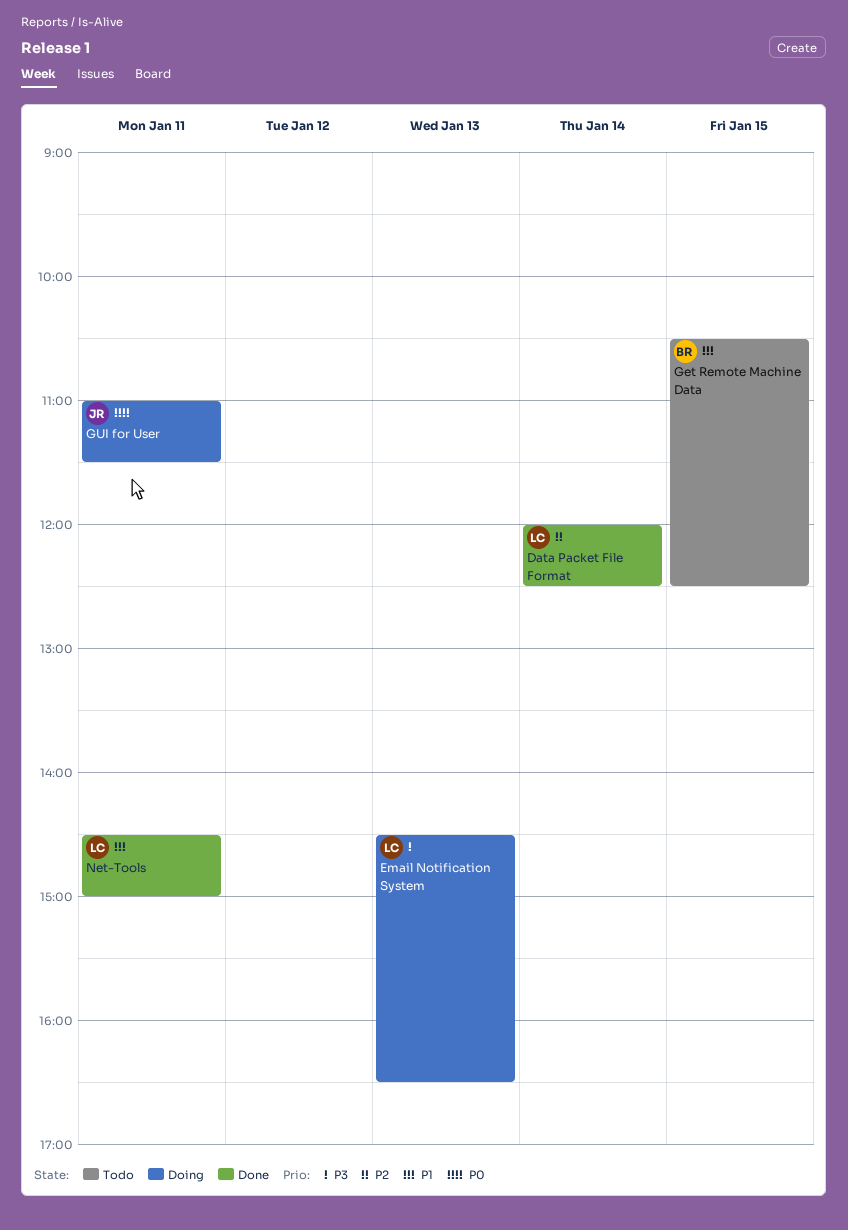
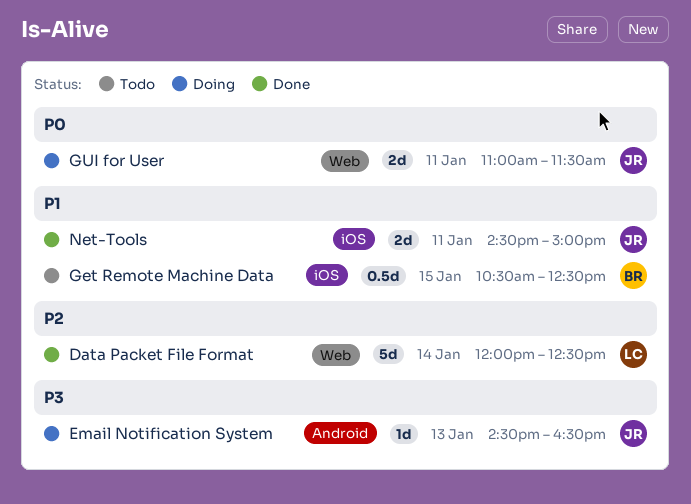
Email Notification System, owner: LC -> JR
Net-Tools, owner: LC -> JR

